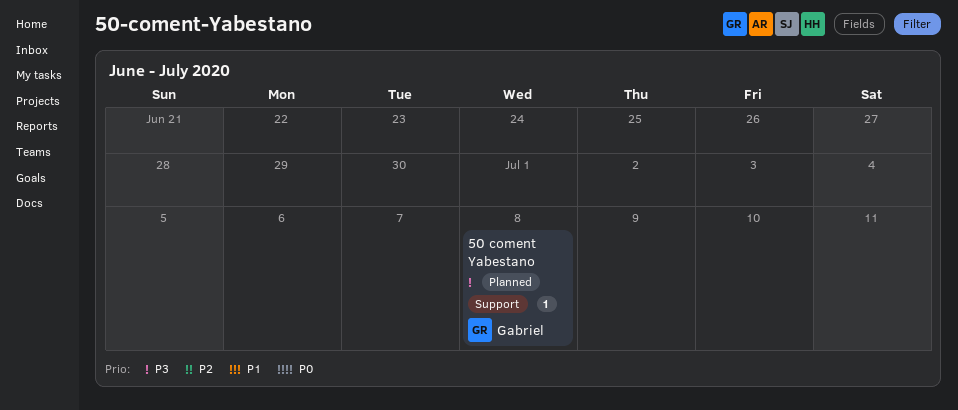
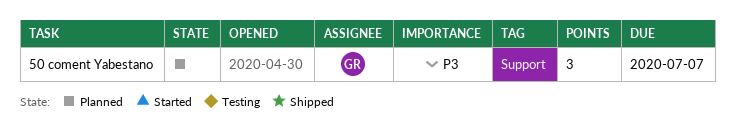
50 coment Yabestano, estimate: 1 -> 3
50 coment Yabestano, due: Jul 8 -> Jul 7

